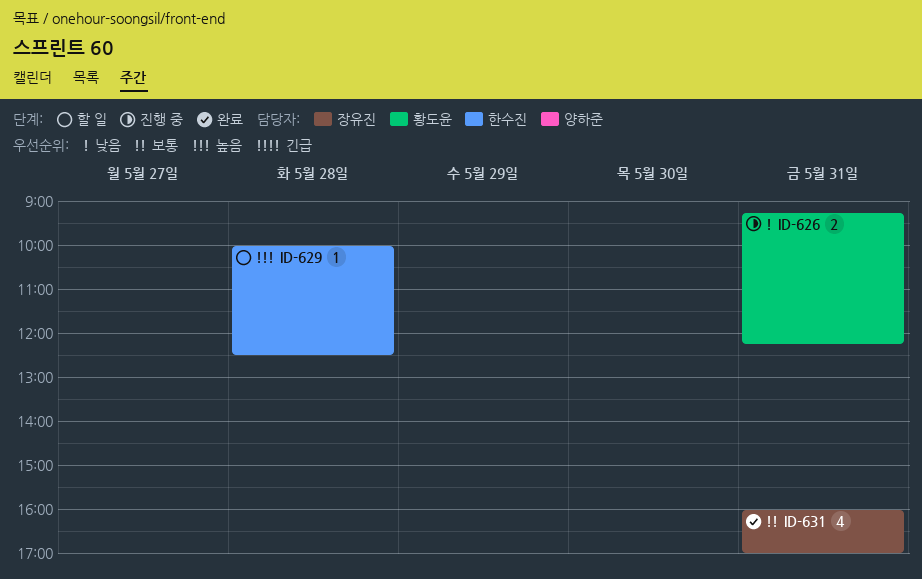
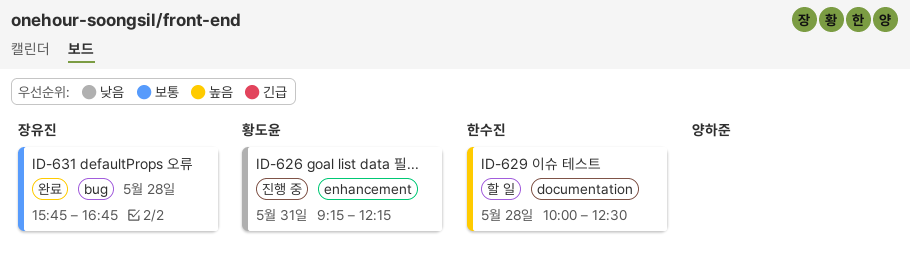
ID-631, day: May 31 -> May 28
ID-631, begins: 16:00 -> 15:45
ID-631, ends: 17:00 -> 16:45

